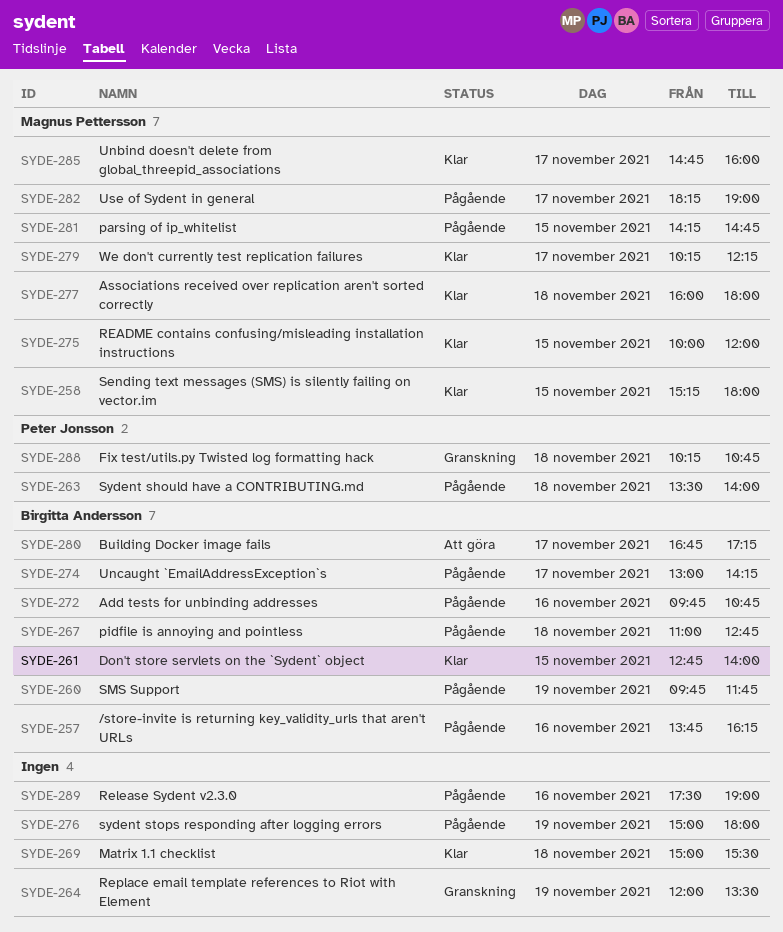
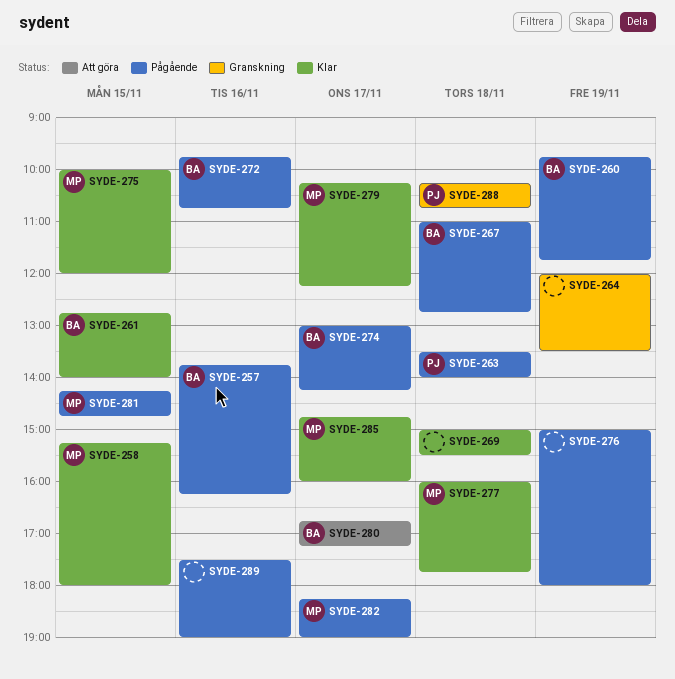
SYDE-277, ends: 18:00 -> 17:45

